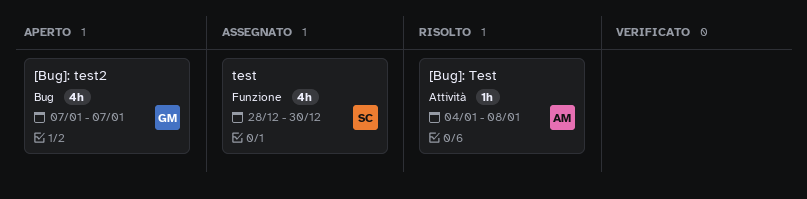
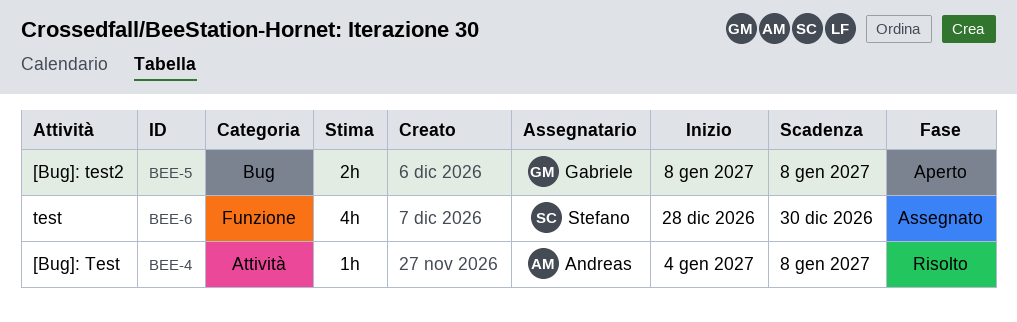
[Bug]: test2, estimate: 4h -> 2h
[Bug]: test2, start: Jan 7 -> Jan 8
[Bug]: test2, due: Jan 7 -> Jan 8

